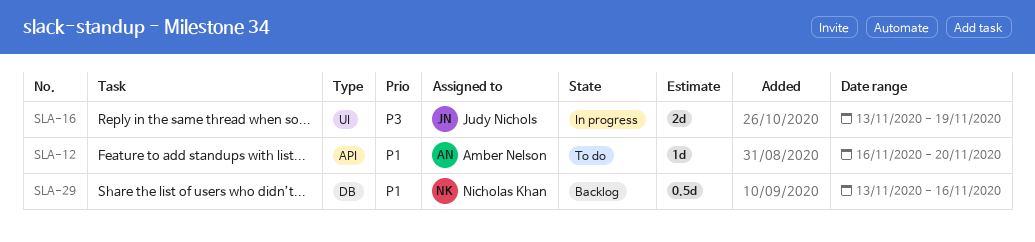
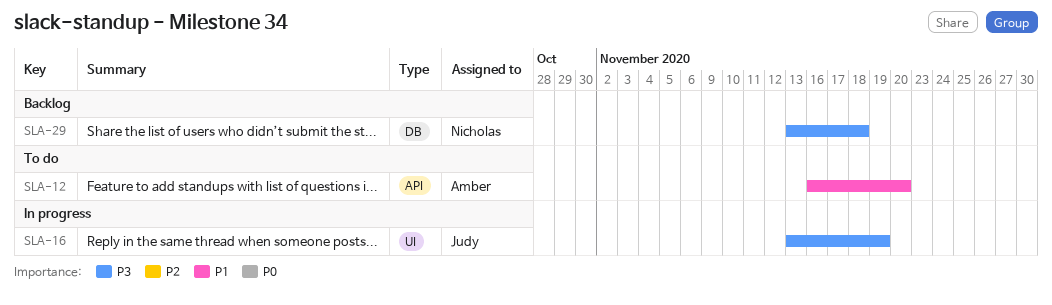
SLA-29, priority: P1 -> P3
SLA-29, due: Nov 16 -> Nov 18

